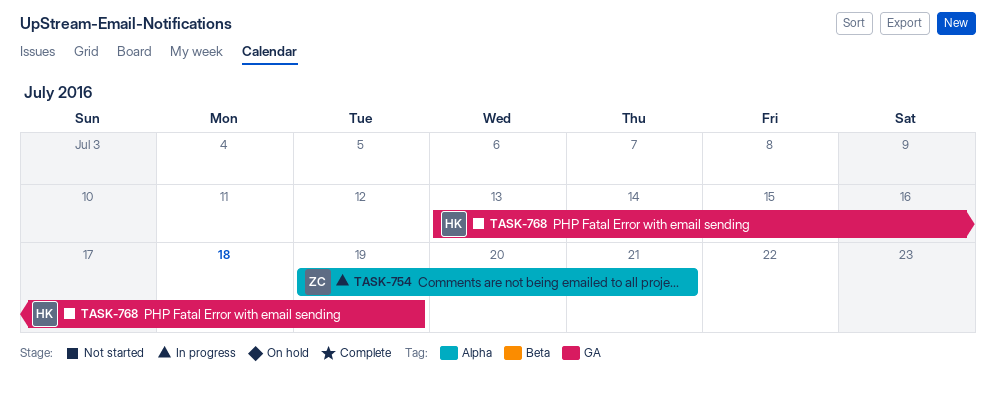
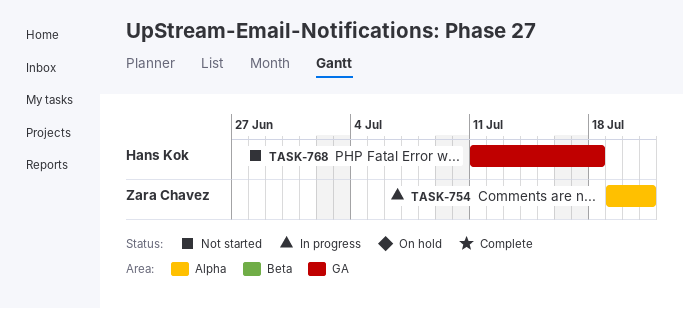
TASK-768, start: Jul 13 -> Jul 11
TASK-768, due: Jul 19 -> Jul 18

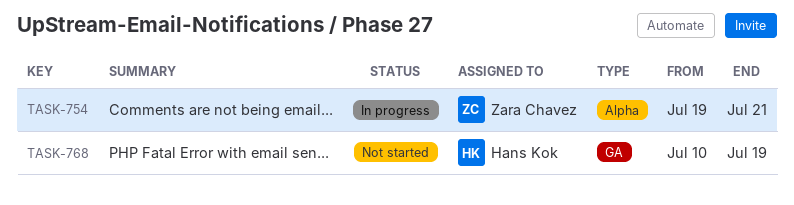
TASK-768, start: Jul 11 -> Jul 10
TASK-768, due: Jul 18 -> Jul 19

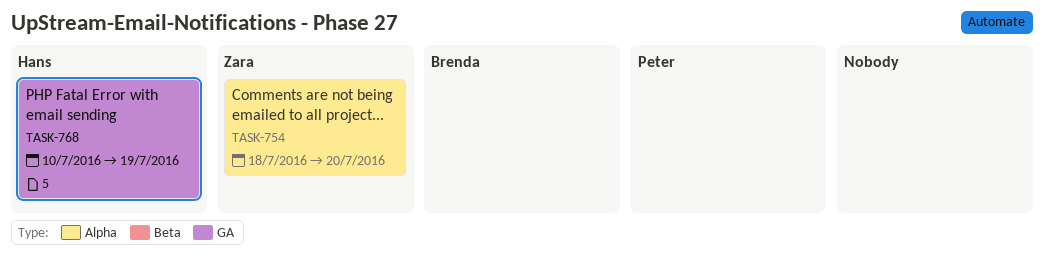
TASK-754, start: Jul 19 -> Jul 18
TASK-754, due: Jul 21 -> Jul 20

